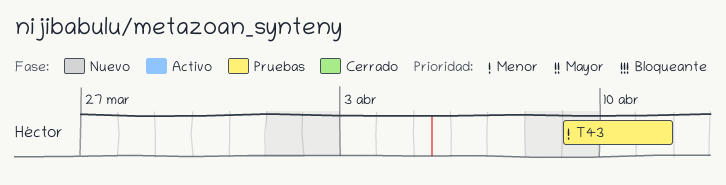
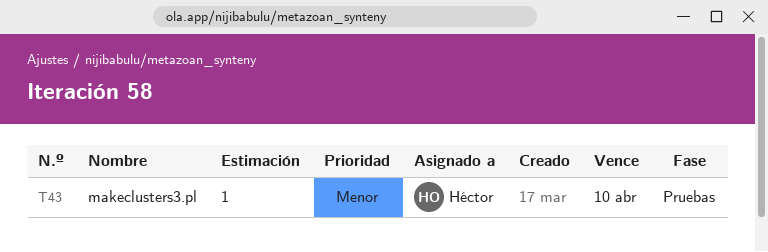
T43, due: Apr 11 -> Apr 10

